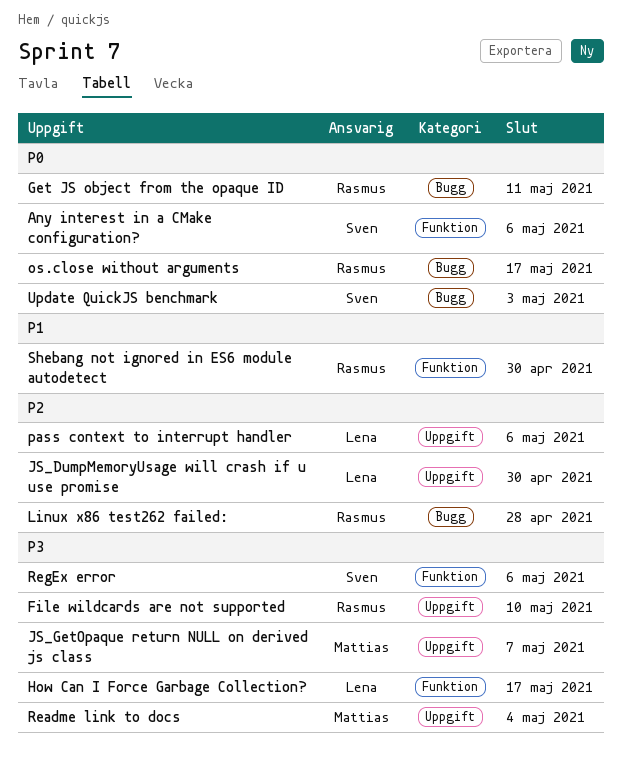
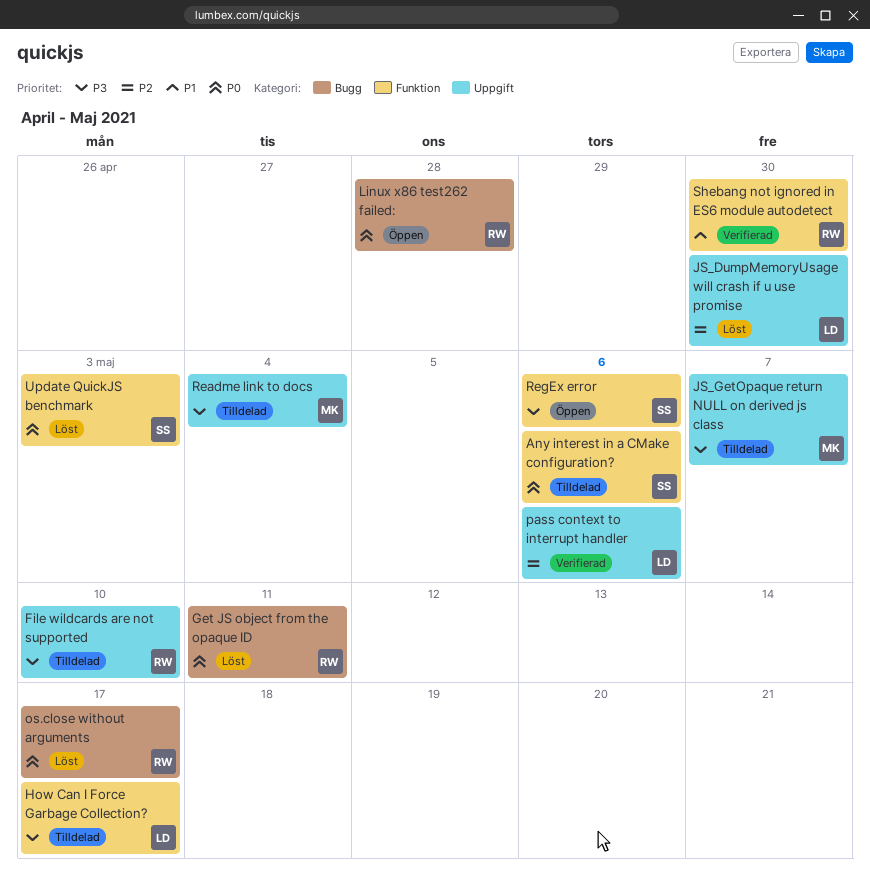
Linux x86 test262 failed:, priority: P2 -> P0
Update QuickJS benchmark, label: Bugg -> Funktion

